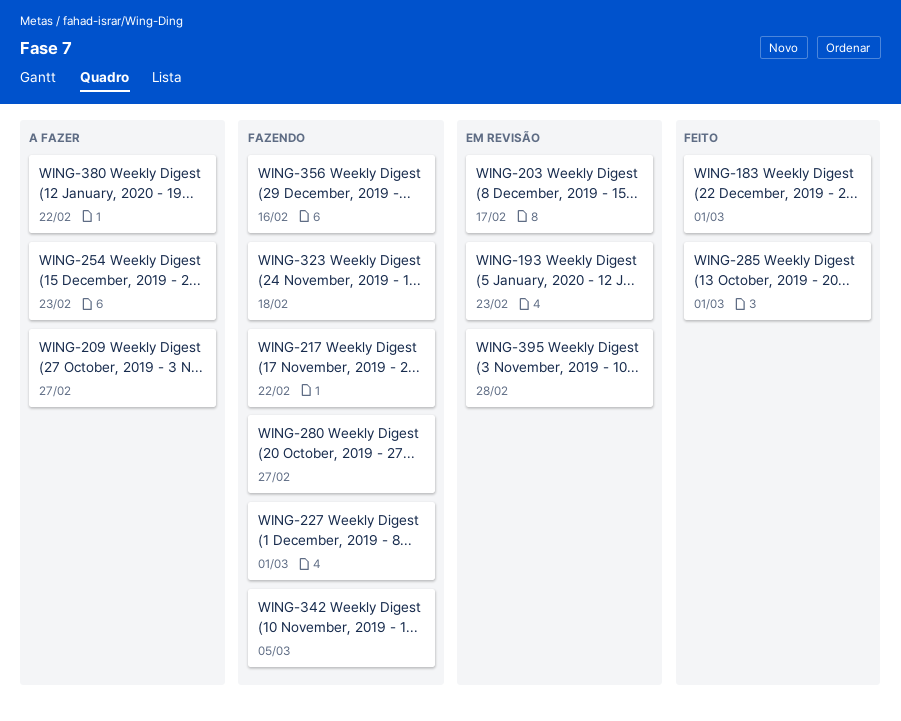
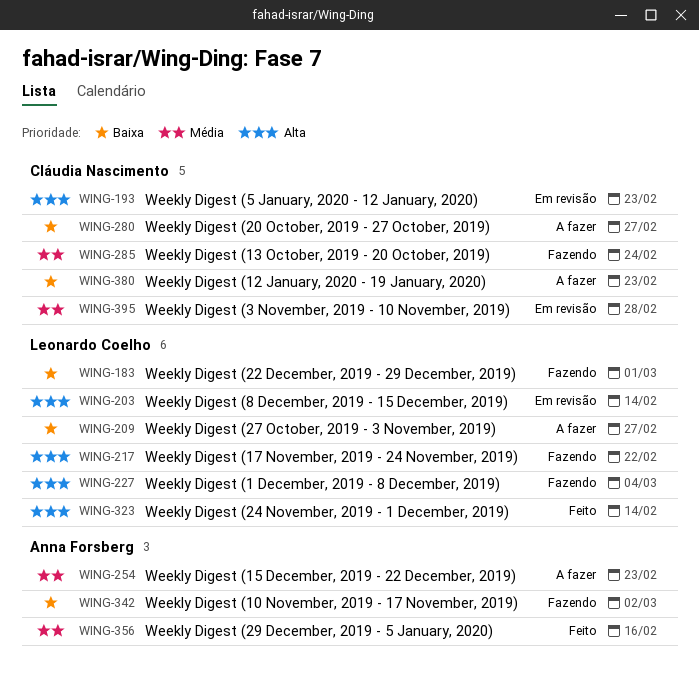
WING-183, status: Feito -> Fazendo
WING-203, due: Feb 17 -> Feb 14
WING-227, due: Mar 1 -> Mar 4
WING-280, status: Fazendo -> A fazer
WING-285, status: Feito -> Fazendo
WING-285, due: Mar 1 -> Feb 24
WING-323, status: Fazendo -> Feito
WING-323, due: Feb 18 -> Feb 14
WING-342, due: Mar 5 -> Mar 2
WING-356, status: Fazendo -> Feito
WING-380, due: Feb 22 -> Feb 23

